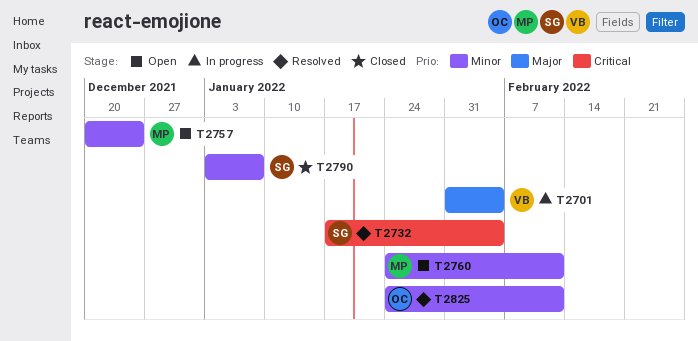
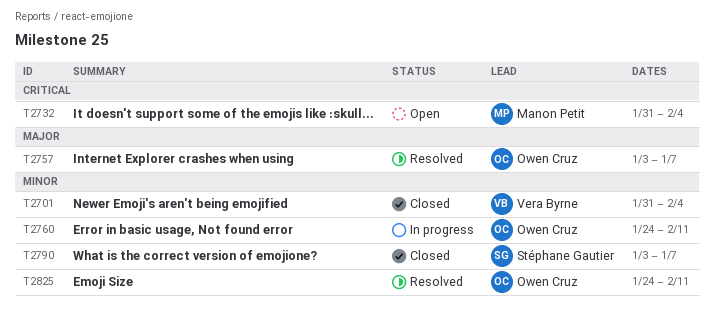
T2701, status: In progress -> Closed
T2701, priority: Major -> Minor
T2732, status: Resolved -> Open
T2732, owner: Stéphane Gautier -> Manon Petit
T2732, start: Jan 17 -> Jan 31
T2757, status: Open -> Resolved
T2757, owner: Manon Petit -> Owen Cruz
T2757, priority: Minor -> Major
T2757, start: Dec 20 -> Jan 3
T2757, due: Dec 24 -> Jan 7
T2760, status: Open -> In progress
T2760, owner: Manon Petit -> Owen Cruz

